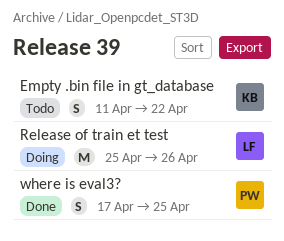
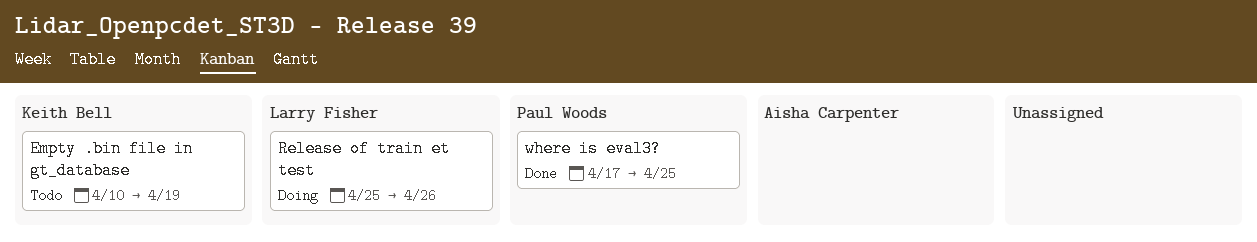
Empty .bin file in gt_database, start: Apr 11 -> Apr 10
Empty .bin file in gt_database, due: Apr 22 -> Apr 19

